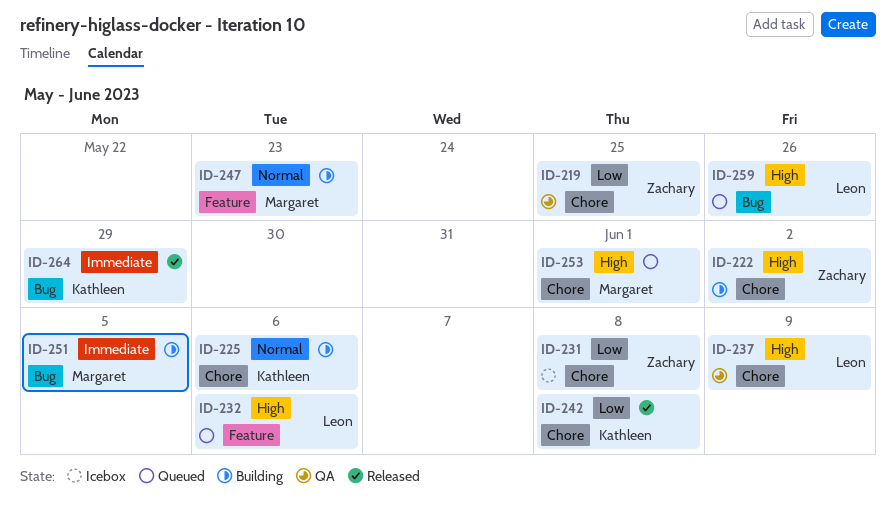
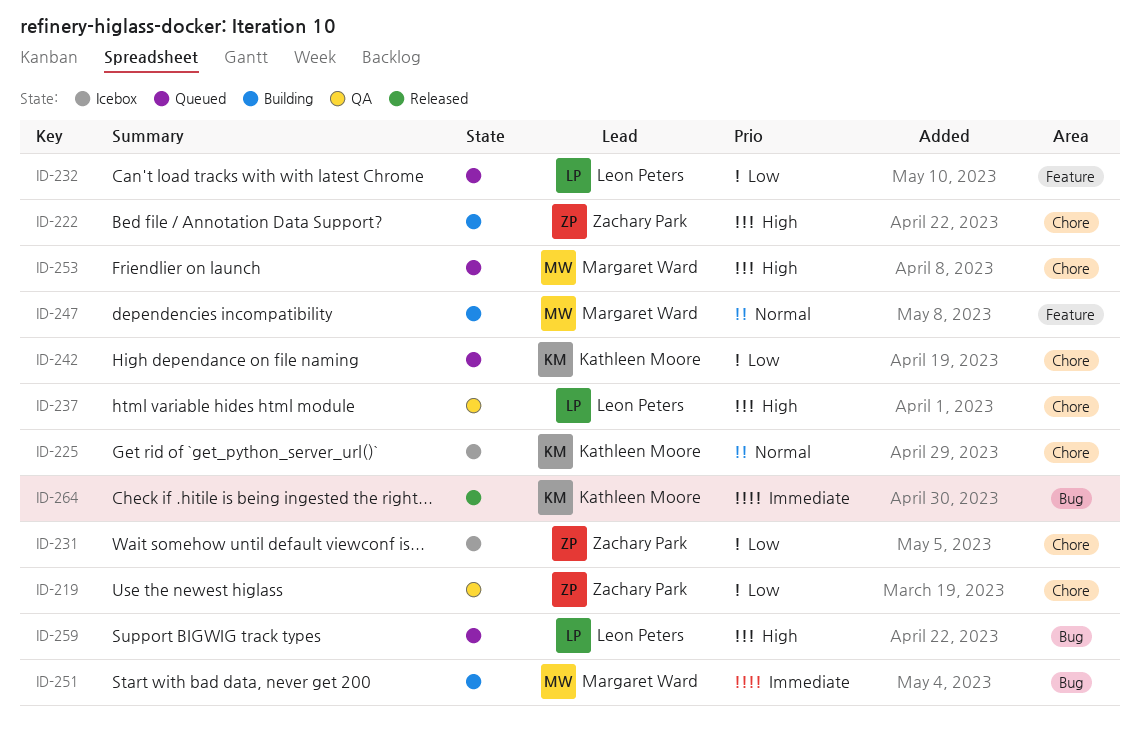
ID-225, status: Building -> Icebox
ID-232, priority: High -> Low
ID-242, status: Released -> Queued

